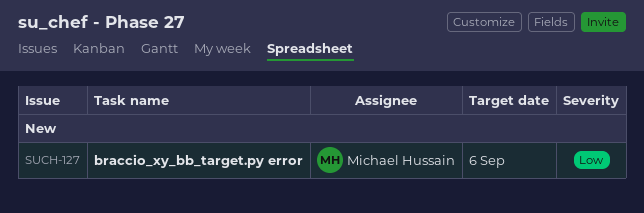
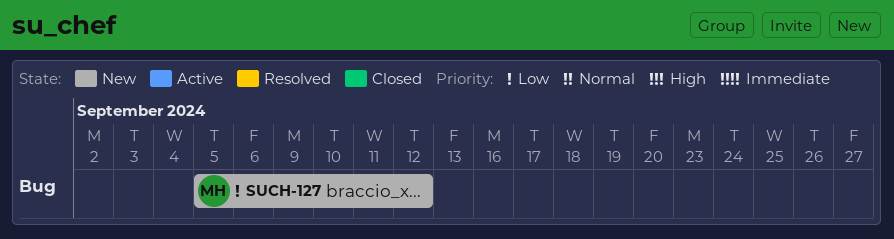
SUCH-127, due: Sep 6 -> Sep 12

